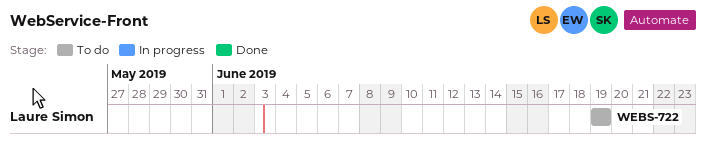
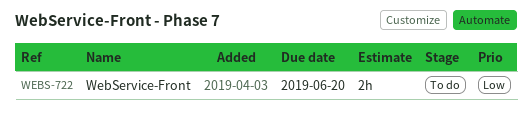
WEBS-722, due: Jun 19 -> Jun 20

